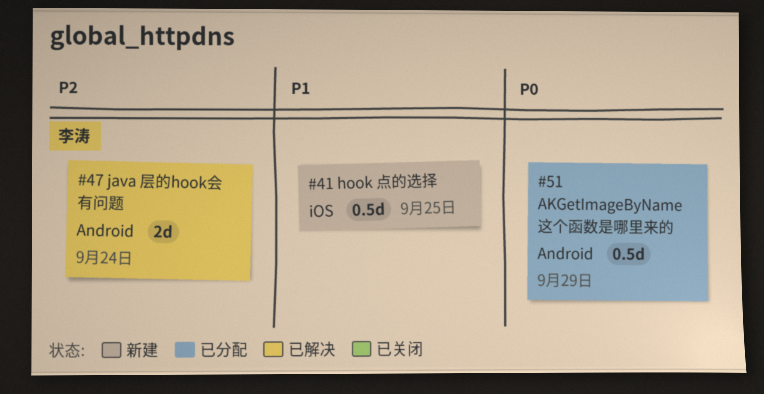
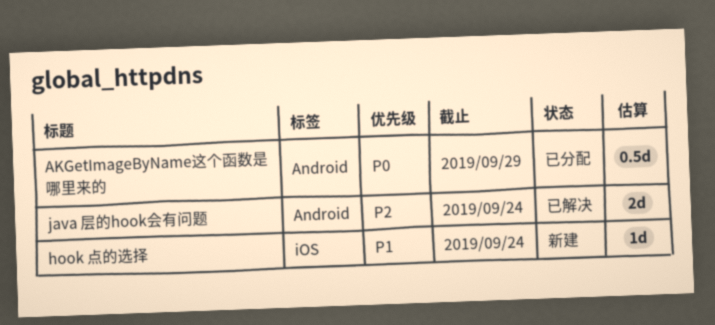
hook 点的选择, estimate: 0.5d -> 1d
hook 点的选择, due: Sep 25 -> Sep 24

